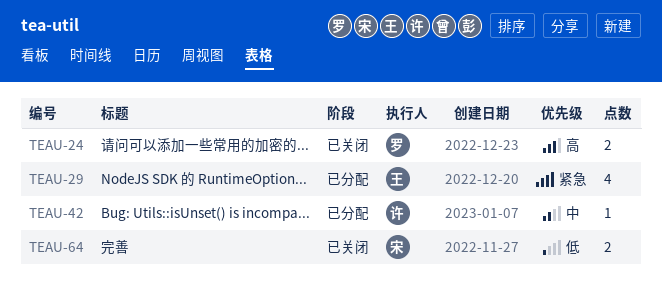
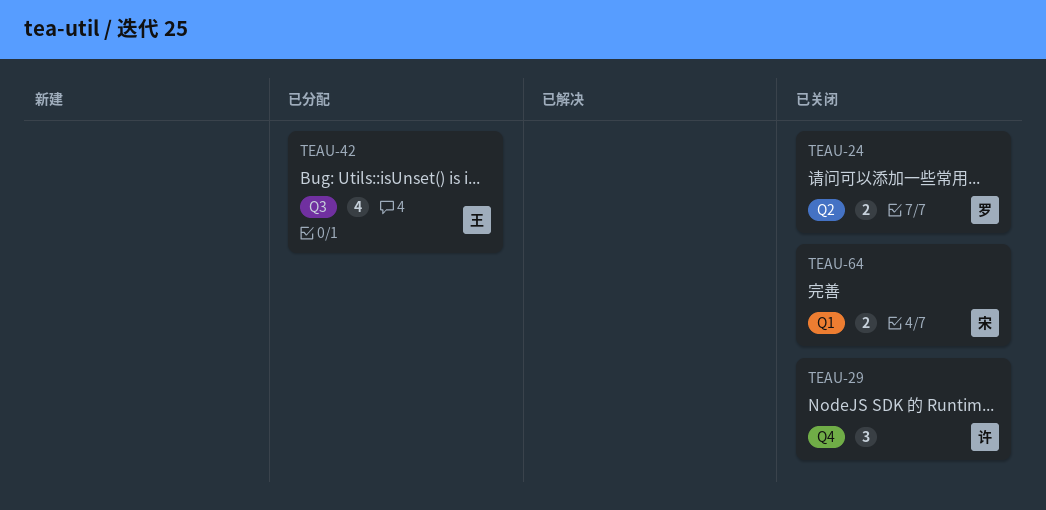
TEAU-29, status: 已分配 -> 已关闭
TEAU-29, owner: 王 -> 许
TEAU-29, estimate: 4 -> 3
TEAU-42, owner: 许 -> 王
TEAU-42, estimate: 1 -> 4

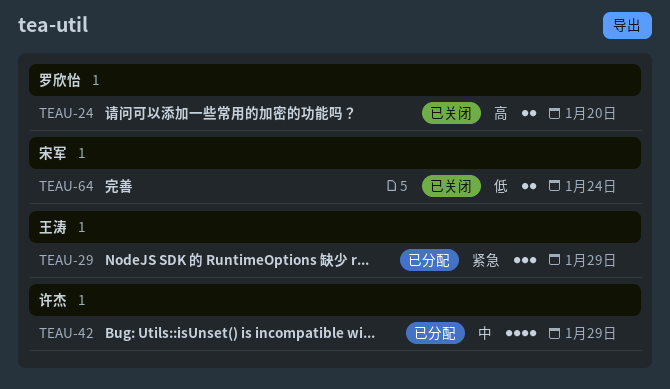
TEAU-29, status: 已关闭 -> 已分配
TEAU-29, owner: 许杰 -> 王涛
TEAU-42, owner: 王涛 -> 许杰

